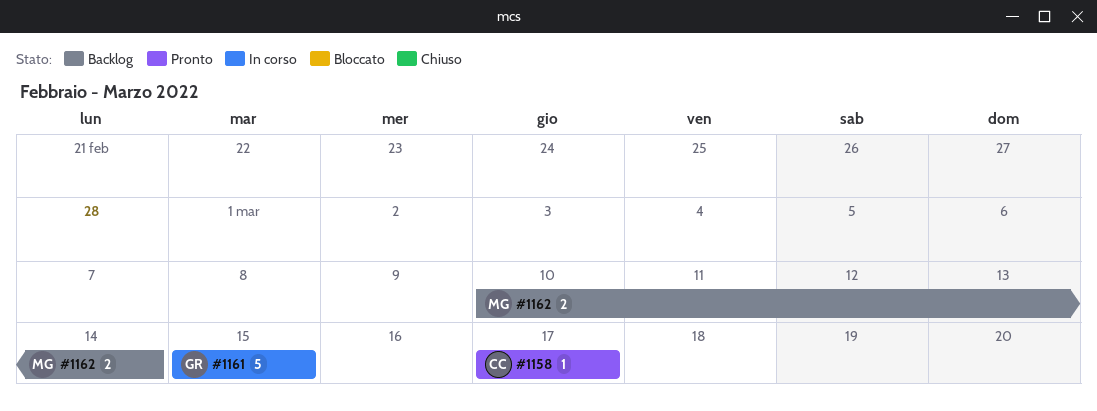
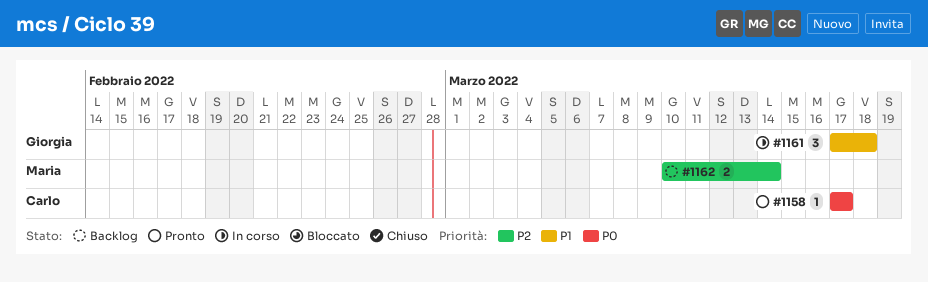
#1161, estimate: 5 -> 3
#1161, start: Mar 15 -> Mar 17
#1161, due: Mar 15 -> Mar 18

